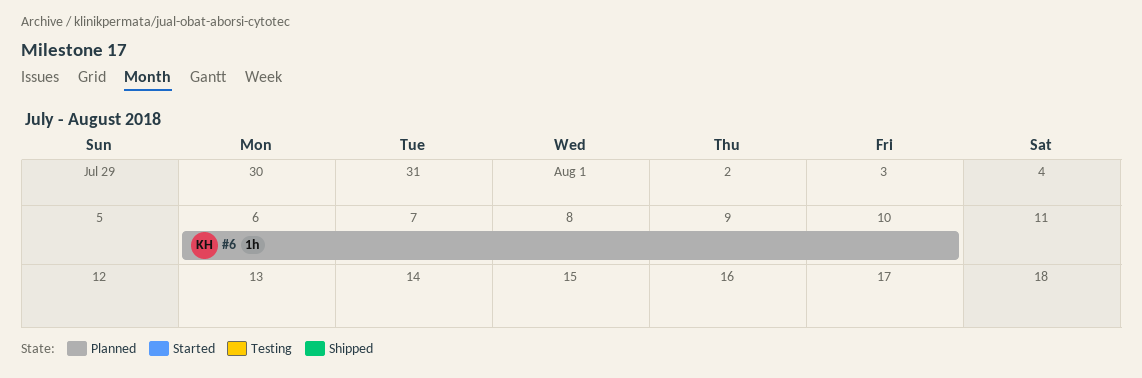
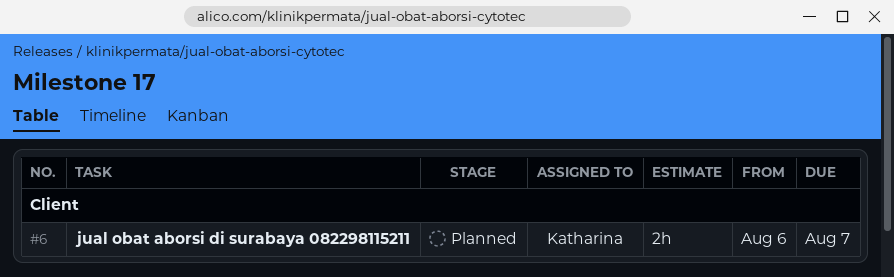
#6, estimate: 1h -> 2h
#6, due: Aug 10 -> Aug 7

